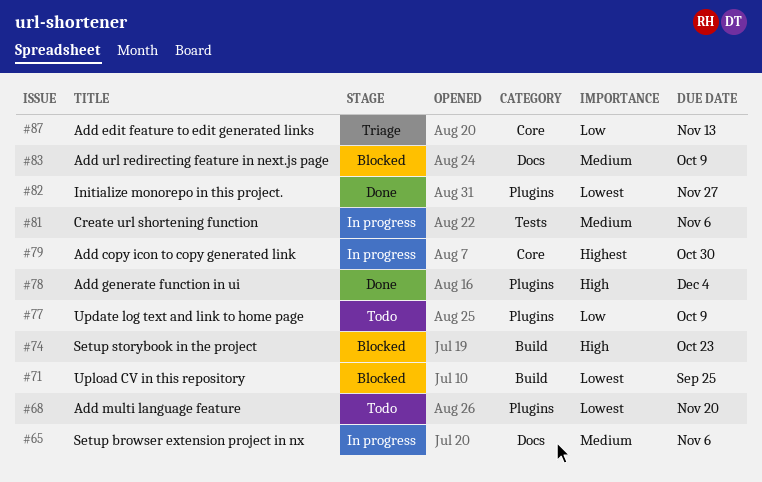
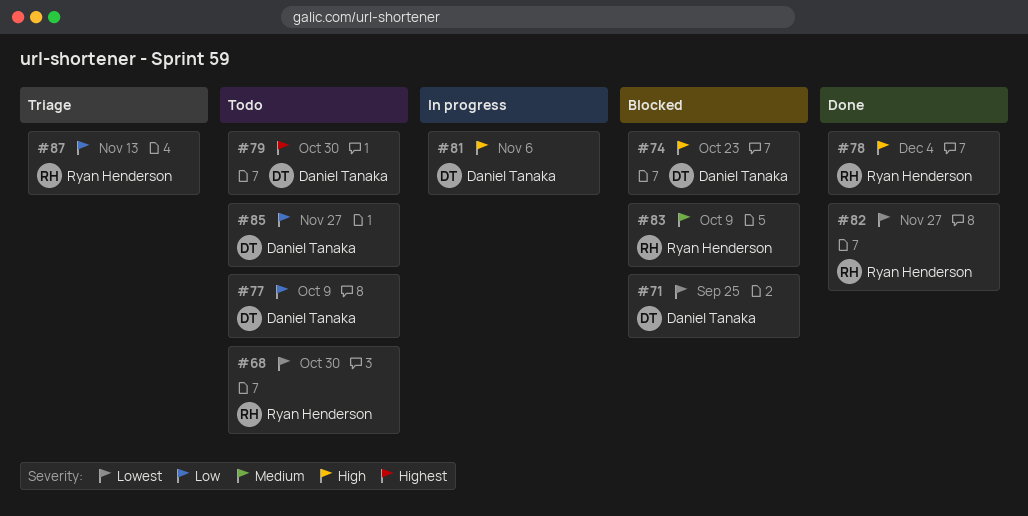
#65: present -> none
#68, due: Nov 20 -> Oct 30
#79, status: In progress -> Todo
#81, priority: Medium -> High
#85: none -> present

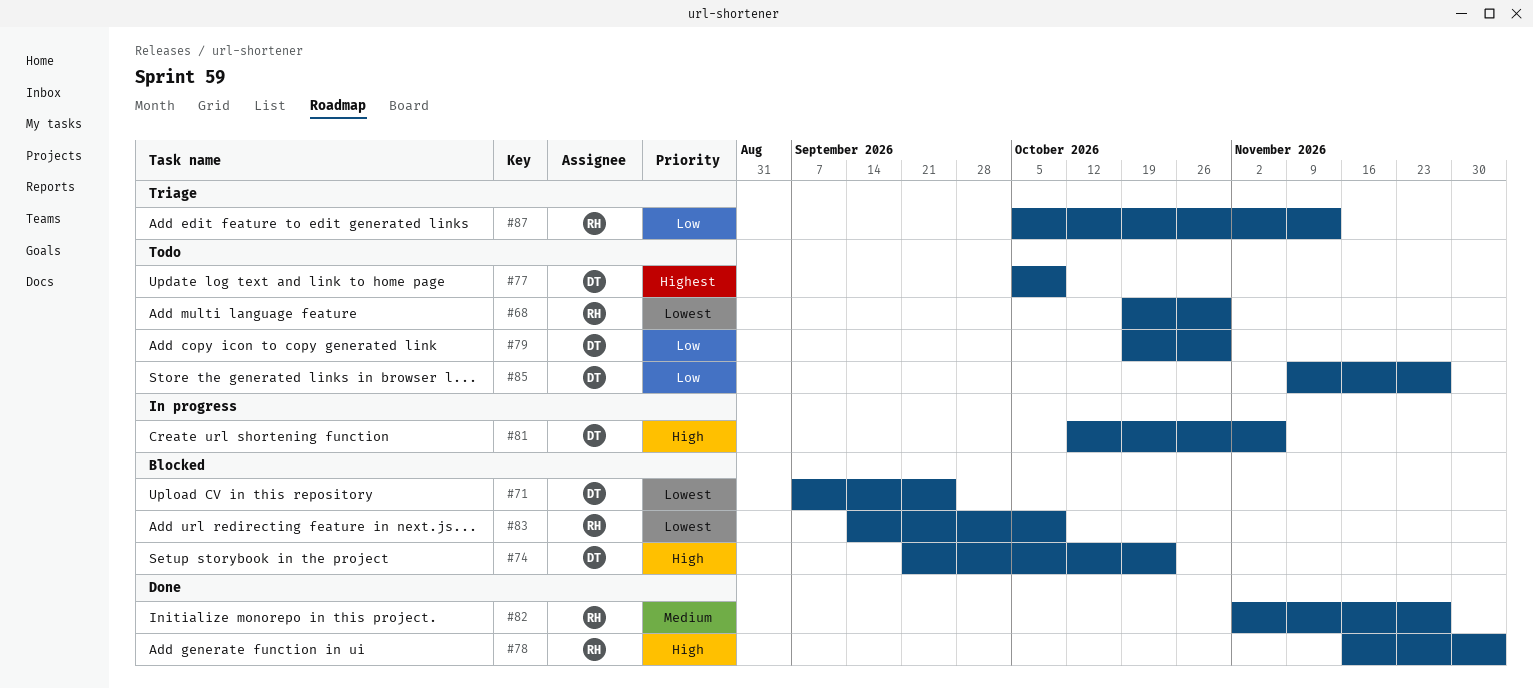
#77, priority: Low -> Highest
#79, priority: Highest -> Low
#82, priority: Lowest -> Medium
#83, priority: Medium -> Lowest

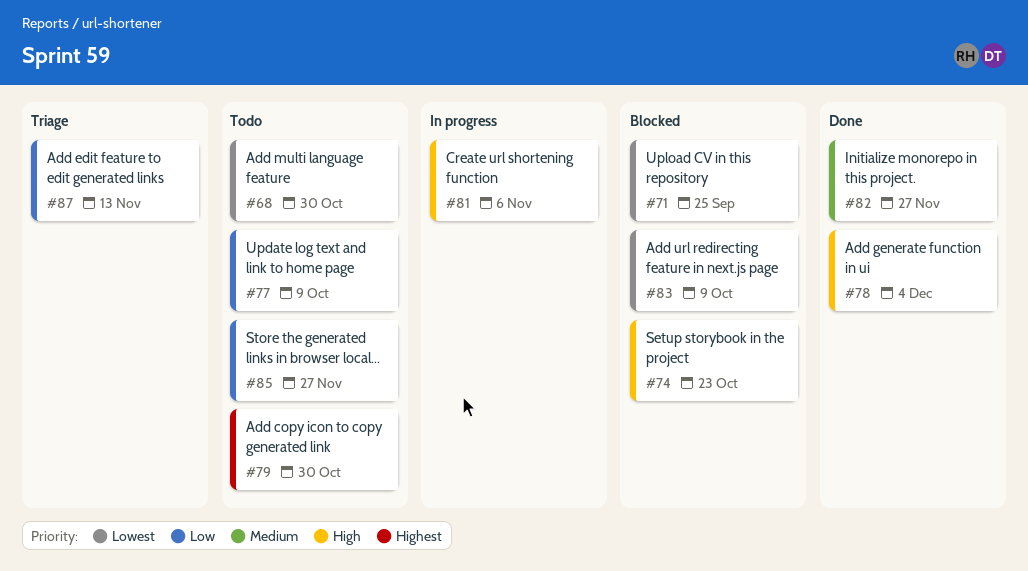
#77, priority: Highest -> Low
#79, priority: Low -> Highest

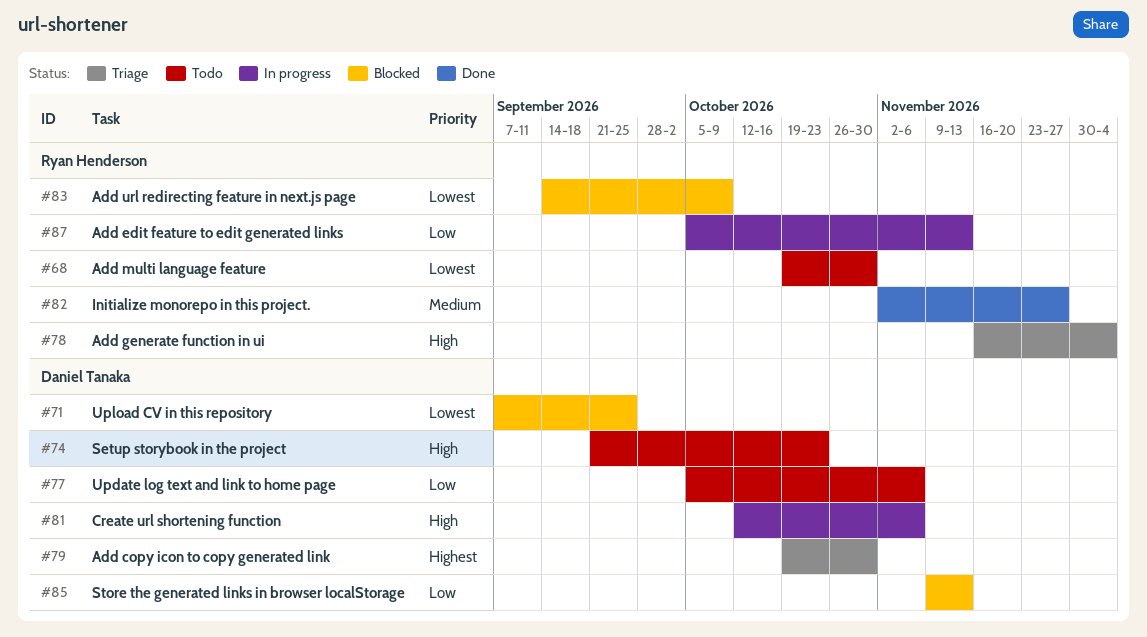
#74, status: Blocked -> Todo
#77, due: Oct 9 -> Nov 6
#78, status: Done -> Triage
#79, status: Todo -> Triage
#85, status: Todo -> Blocked
#85, due: Nov 27 -> Nov 13
#87, status: Triage -> In progress

